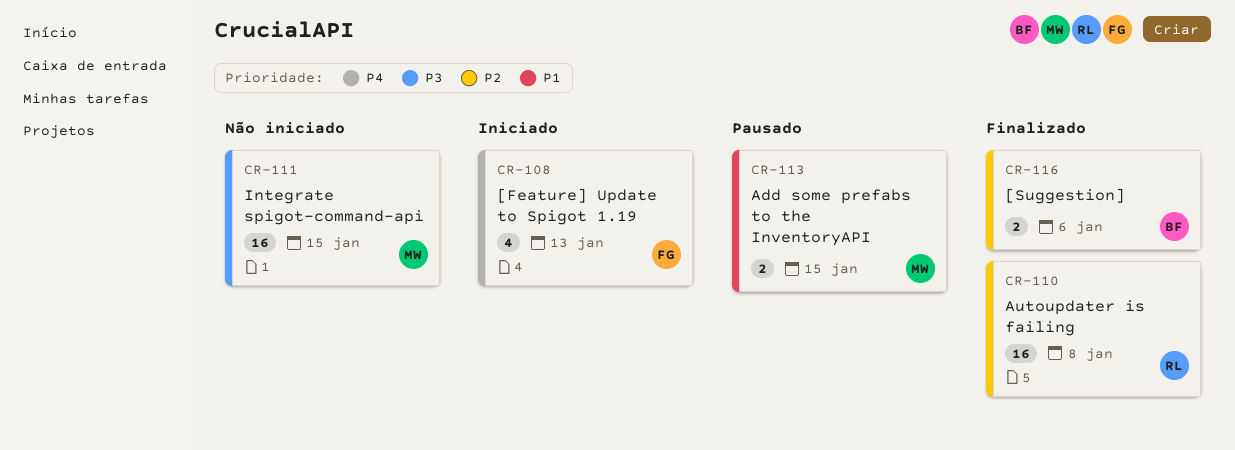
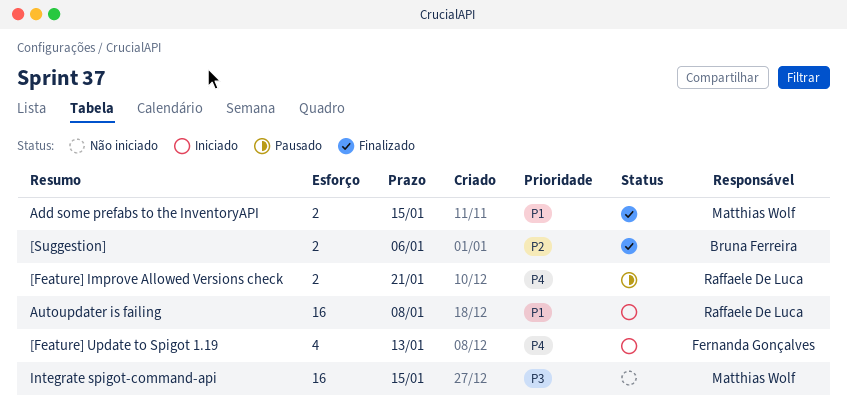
[Feature] Improve Allowed Versions check: none -> present
Add some prefabs to the InventoryAPI, status: Pausado -> Finalizado
Autoupdater is failing, status: Finalizado -> Iniciado
Autoupdater is failing, priority: P2 -> P1

